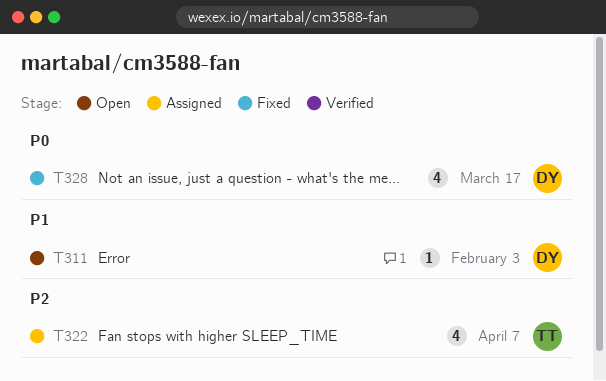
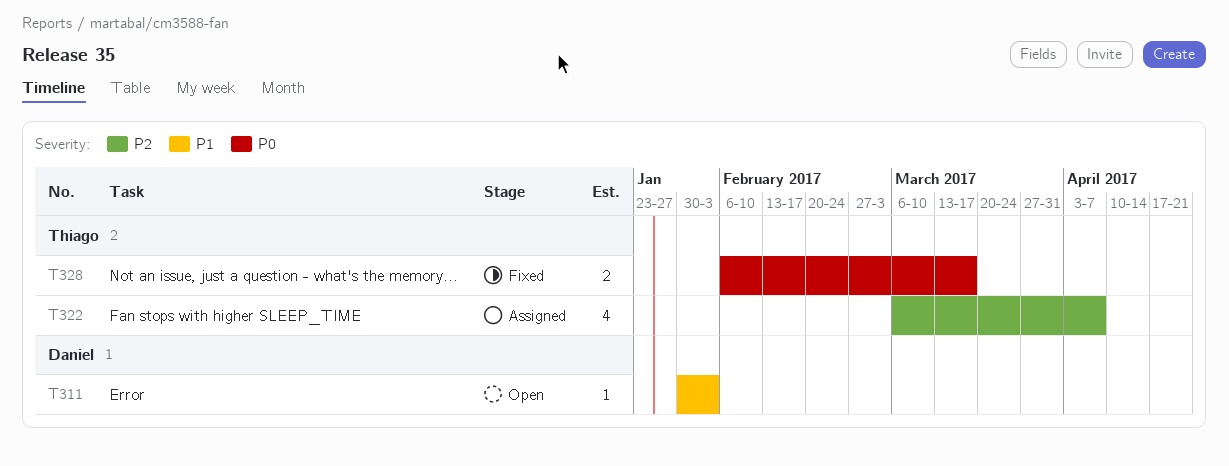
T328, owner: Daniel -> Thiago
T328, estimate: 4 -> 2

